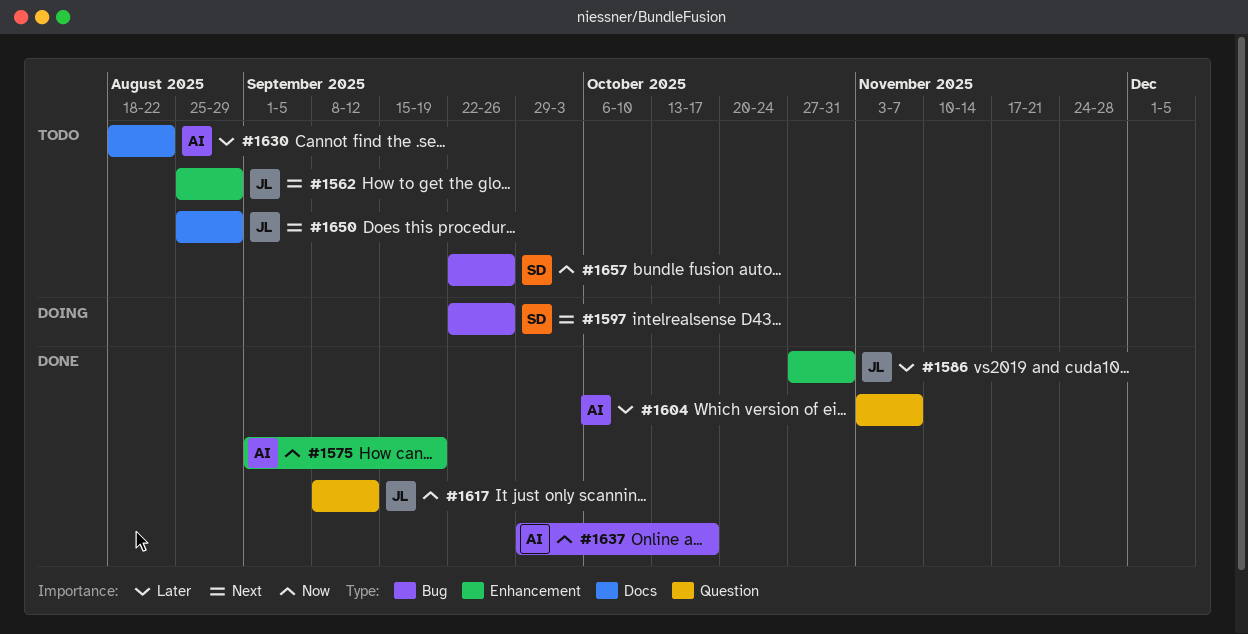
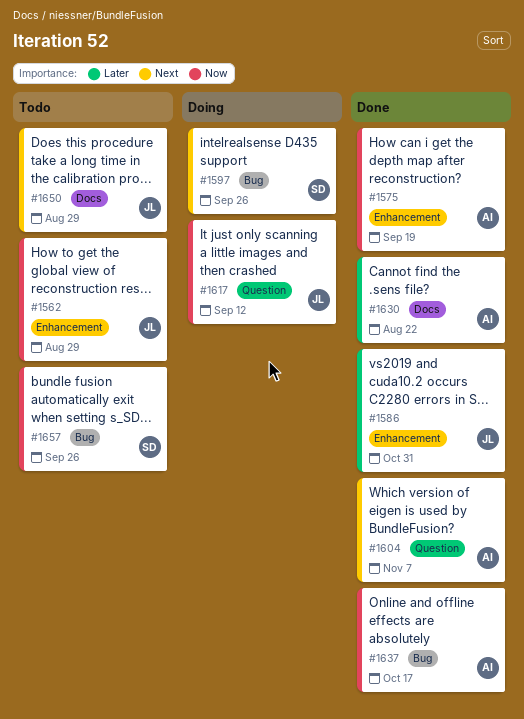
#1562, priority: Next -> Now
#1604, priority: Later -> Next
#1617, status: Done -> Doing
#1630, status: Todo -> Done

